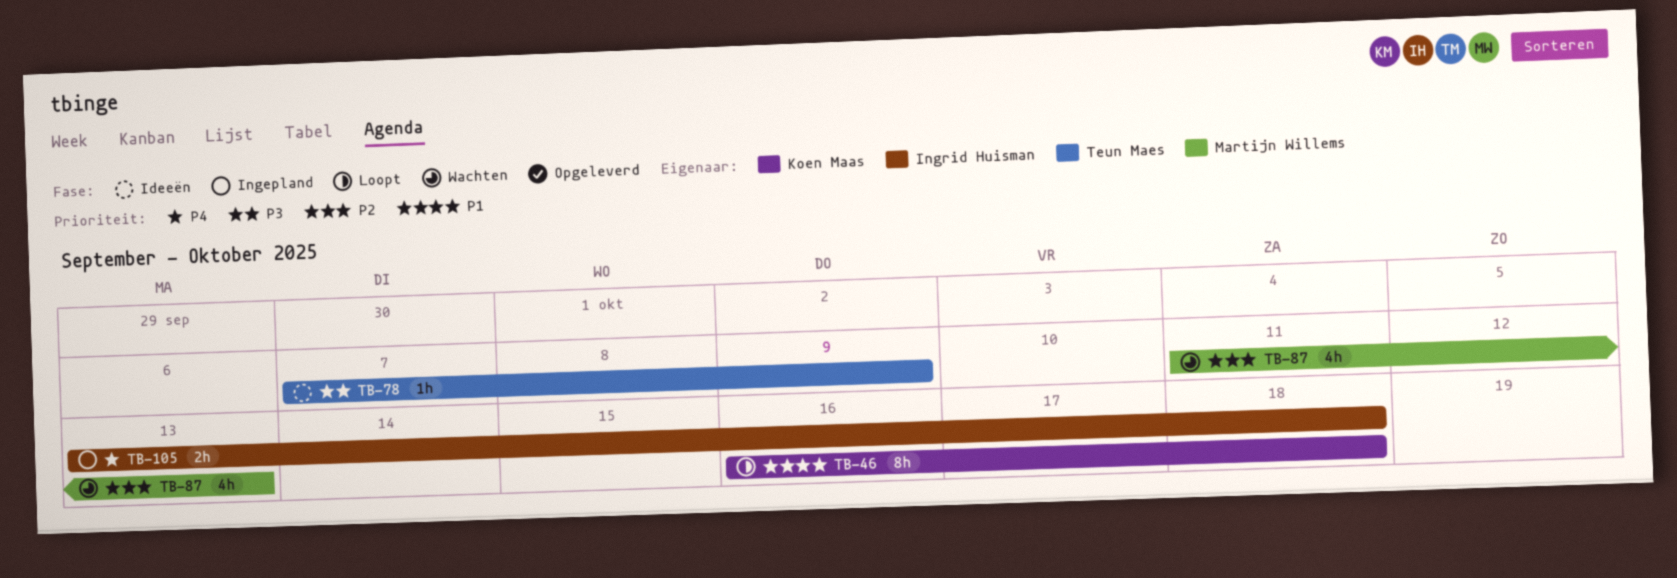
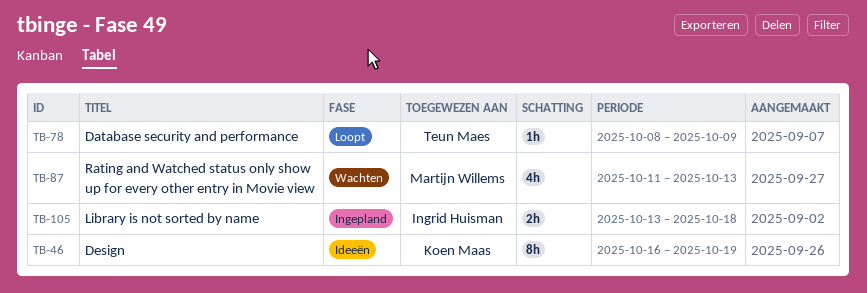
TB-46, status: Loopt -> Ideeën
TB-46, due: Oct 18 -> Oct 19
TB-78, status: Ideeën -> Loopt
TB-78, start: Oct 7 -> Oct 8

